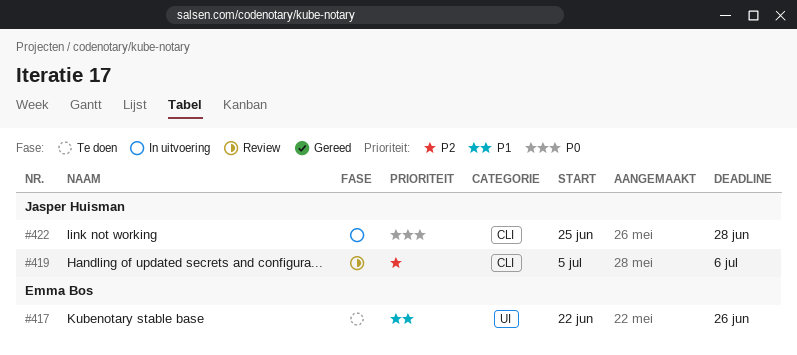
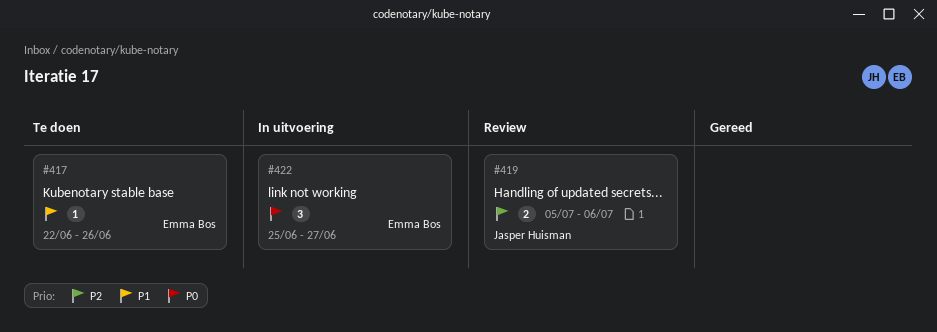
#422, owner: Jasper Huisman -> Emma Bos
#422, due: Jun 28 -> Jun 27

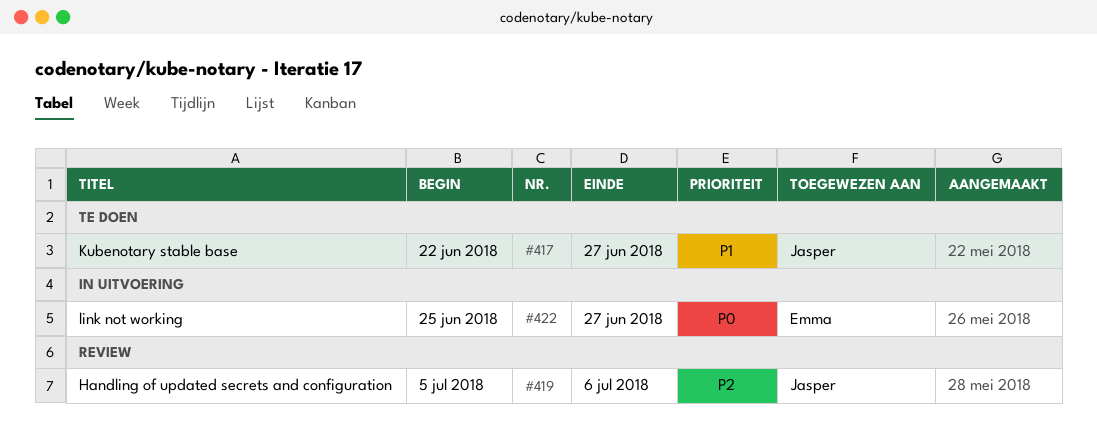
#417, owner: Emma Bos -> Jasper Huisman
#417, due: Jun 26 -> Jun 27

